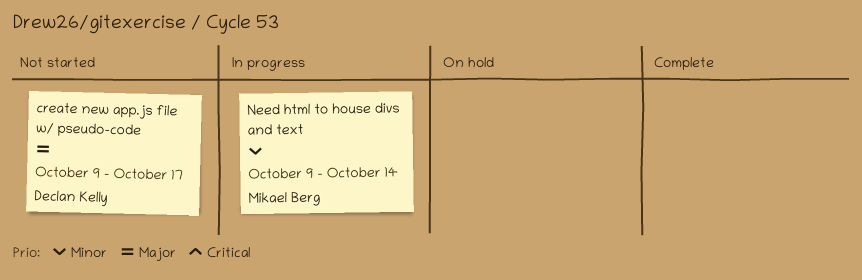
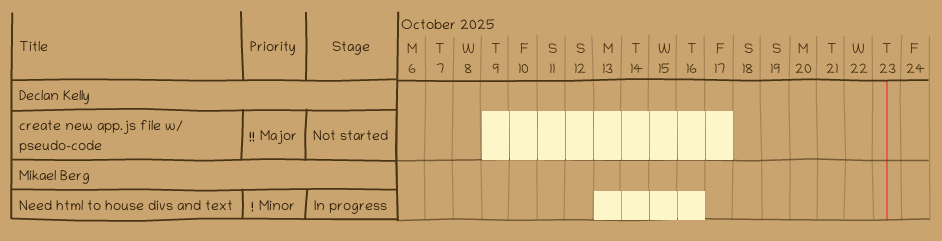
Need html to house divs and text, start: Oct 9 -> Oct 13
Need html to house divs and text, due: Oct 14 -> Oct 16

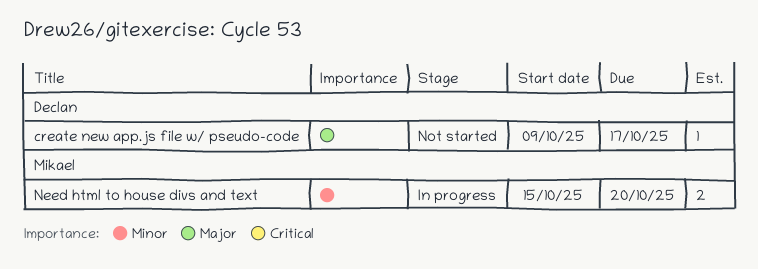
Need html to house divs and text, start: Oct 13 -> Oct 15
Need html to house divs and text, due: Oct 16 -> Oct 20

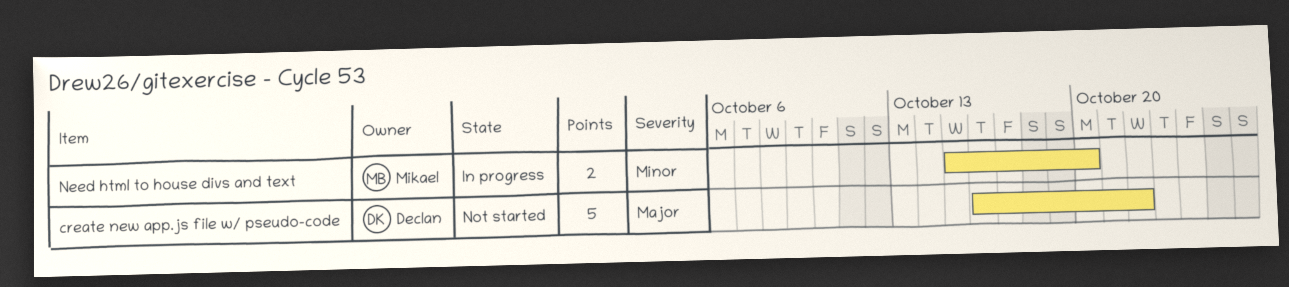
create new app.js file w/ pseudo-code, estimate: 1 -> 5
create new app.js file w/ pseudo-code, start: Oct 9 -> Oct 16
create new app.js file w/ pseudo-code, due: Oct 17 -> Oct 22

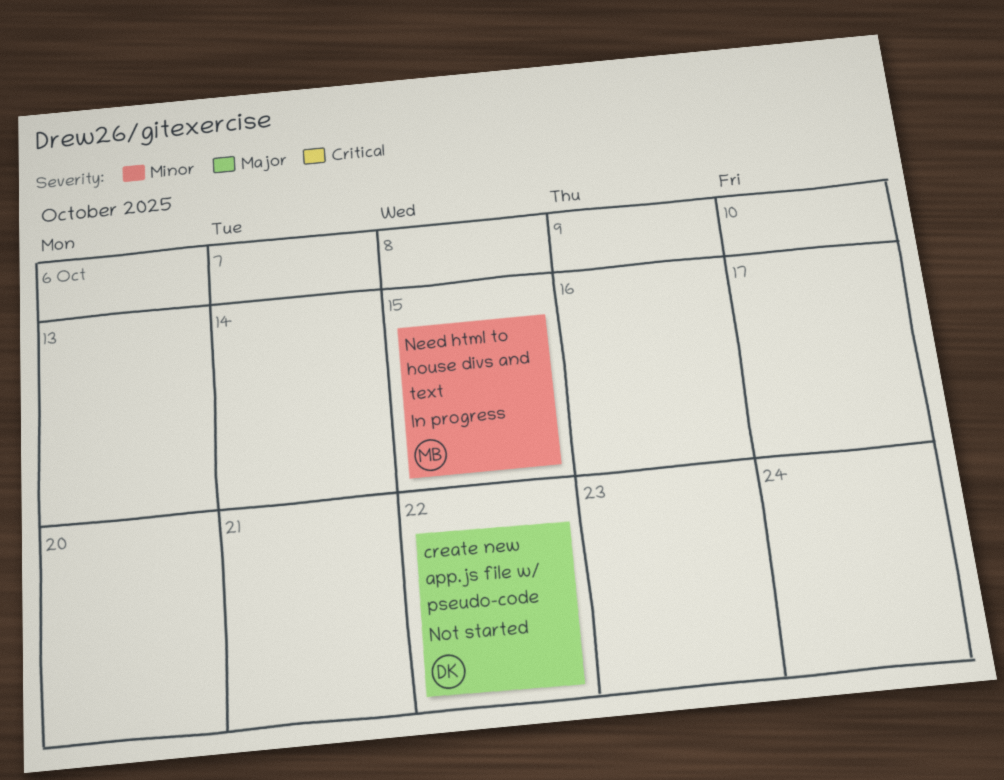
Need html to house divs and text, due: Oct 20 -> Oct 15

